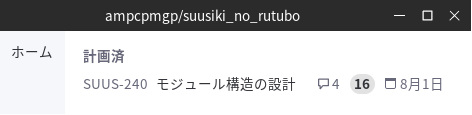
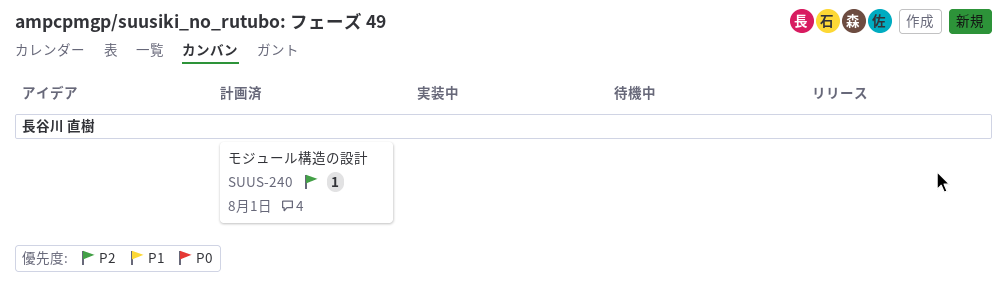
SUUS-240, estimate: 16 -> 1

